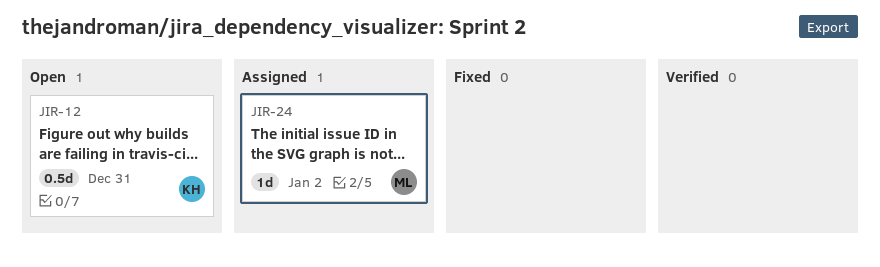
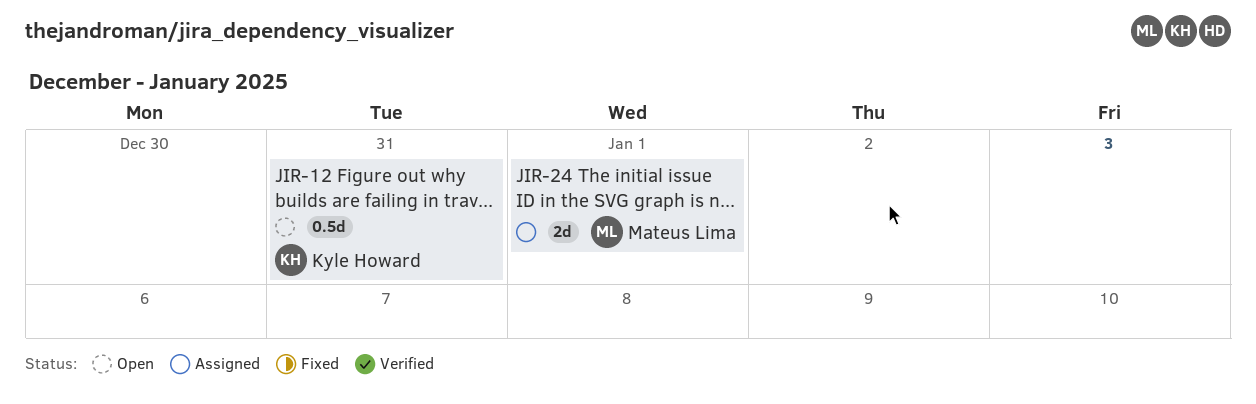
JIR-24, estimate: 1d -> 2d
JIR-24, due: Jan 2 -> Jan 1

